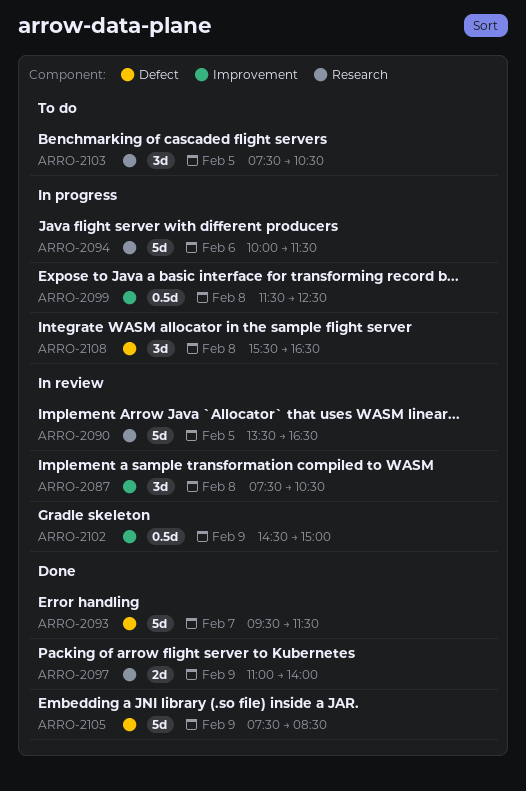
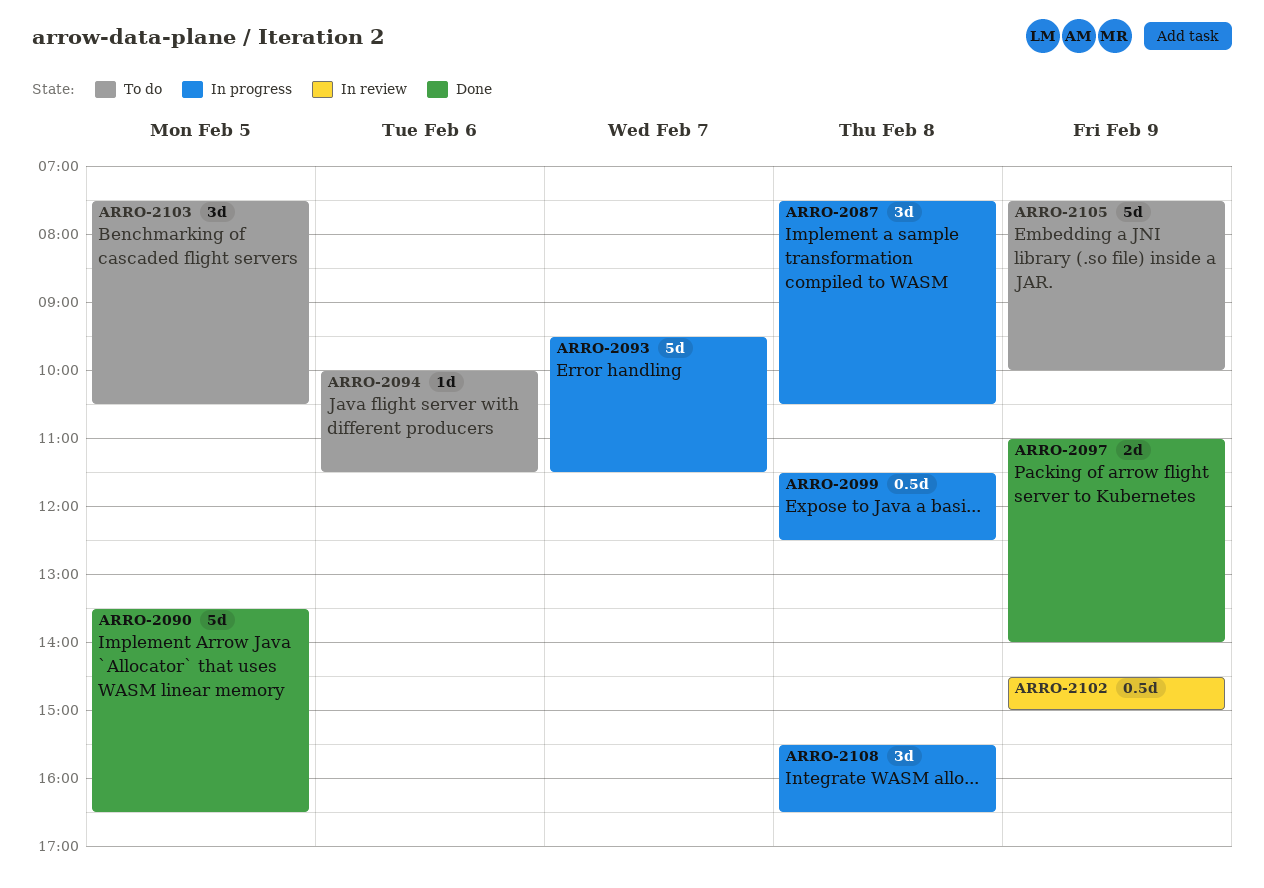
ARRO-2087, status: In review -> In progress
ARRO-2090, status: In review -> Done
ARRO-2093, status: Done -> In progress
ARRO-2094, status: In progress -> To do
ARRO-2094, estimate: 5d -> 1d
ARRO-2105, status: Done -> To do
ARRO-2105, ends: 08:30 -> 10:00

